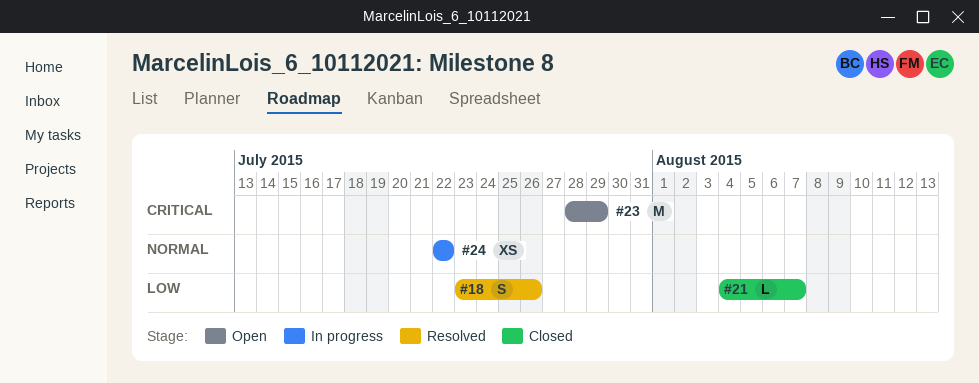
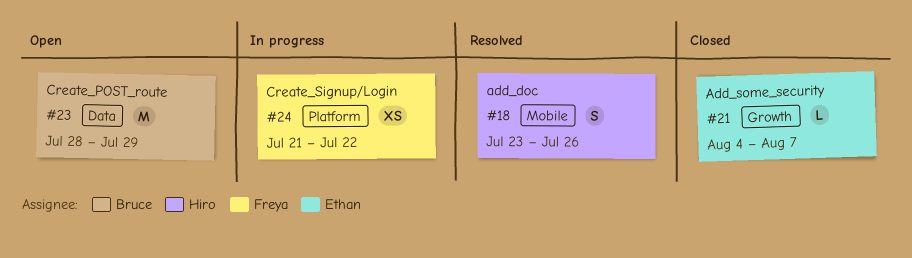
#24, start: Jul 22 -> Jul 21

